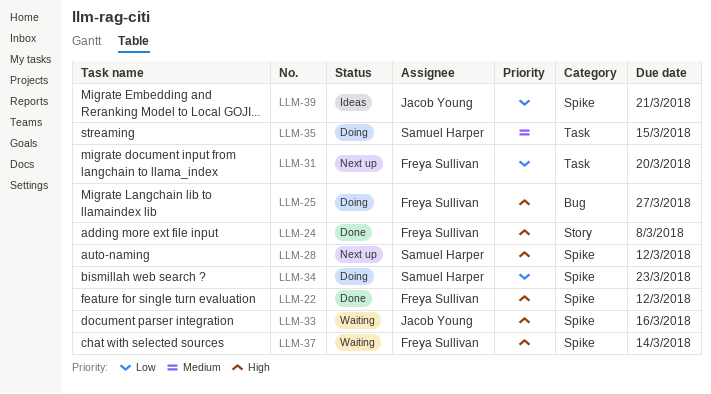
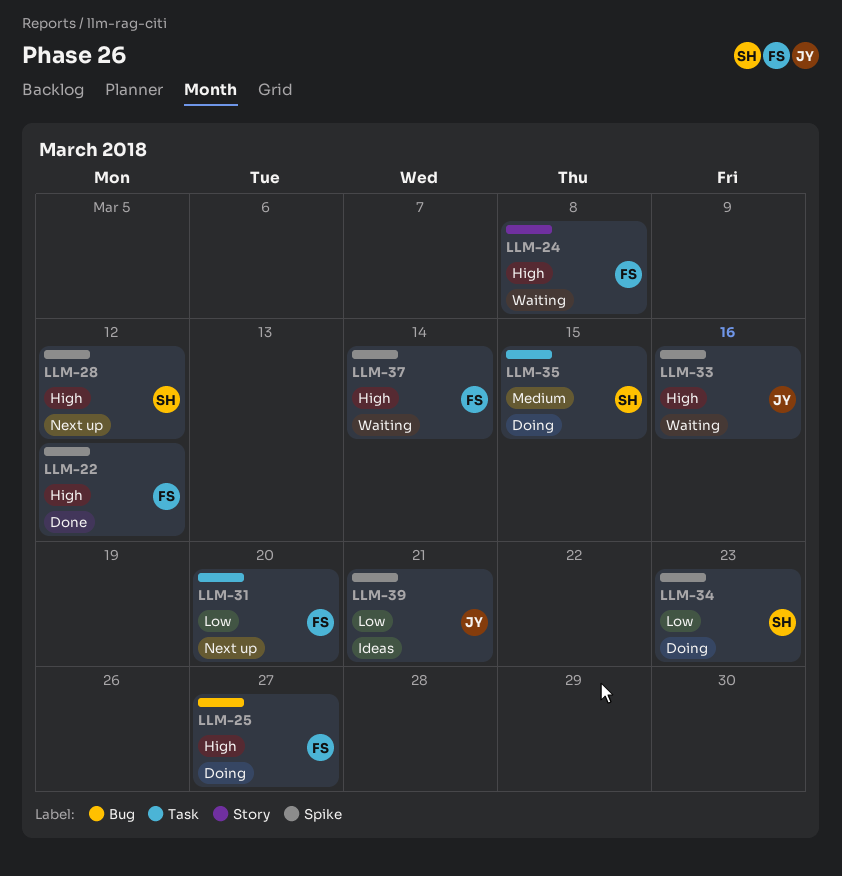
LLM-24, status: Done -> Waiting

